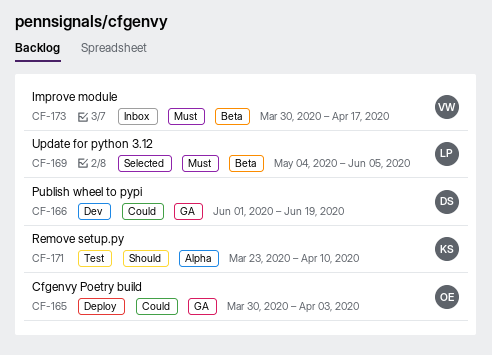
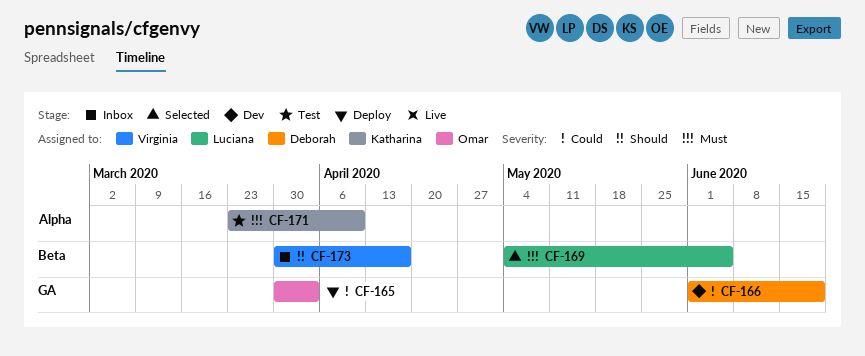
CF-171, priority: Should -> Must
CF-173, priority: Must -> Should

